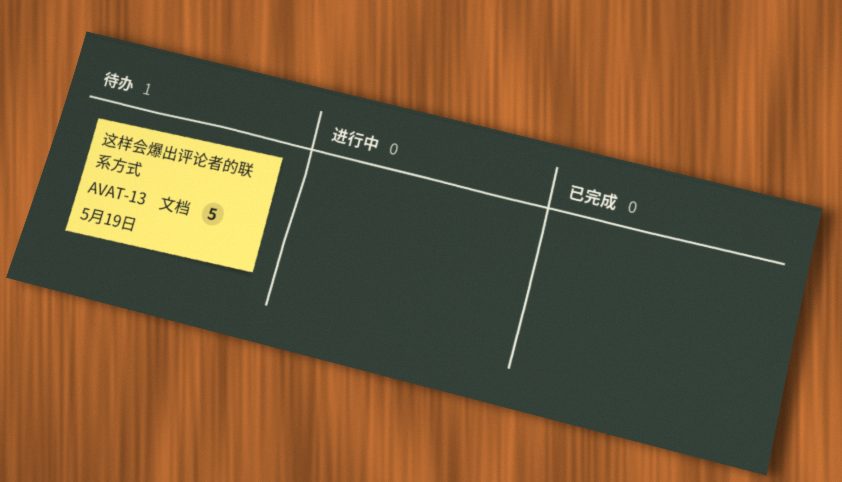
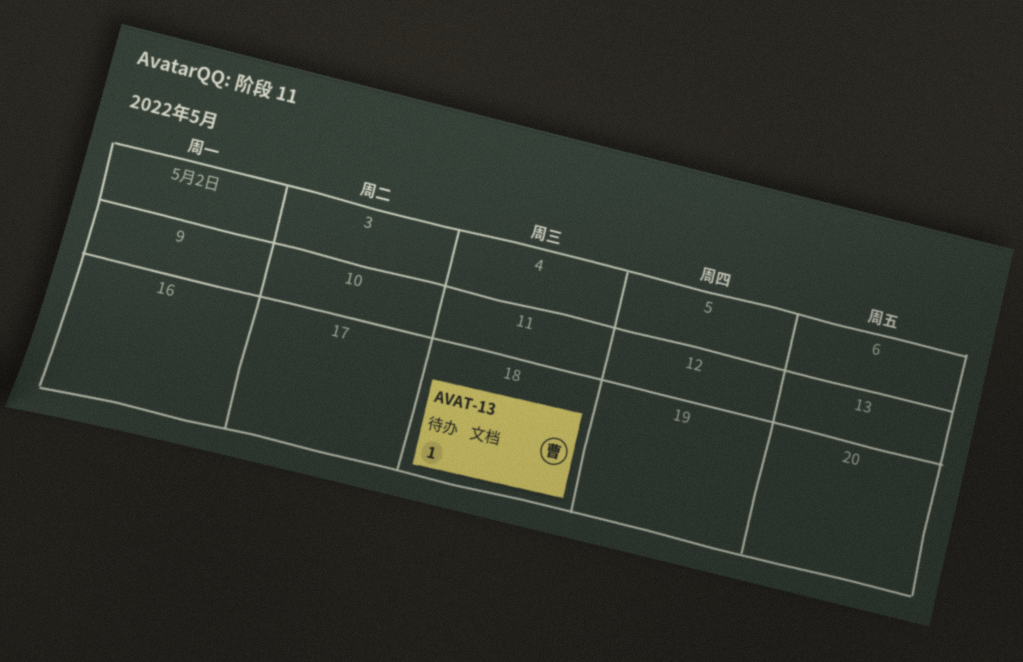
AVAT-13, estimate: 5 -> 1
AVAT-13, due: May 19 -> May 18

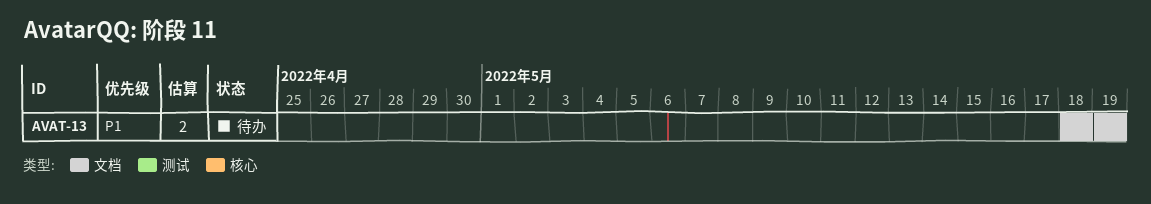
AVAT-13, estimate: 1 -> 2
AVAT-13, due: May 18 -> May 19

